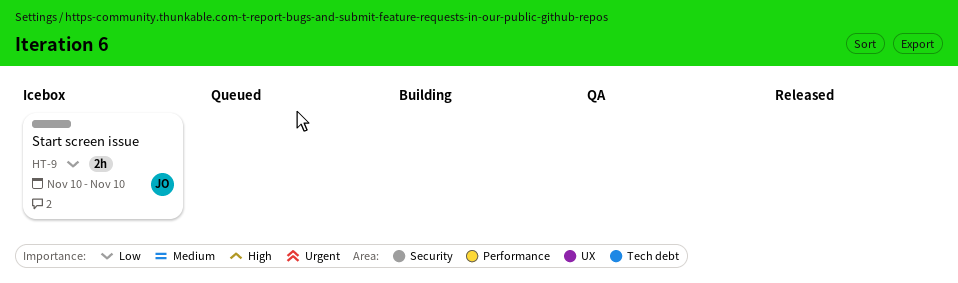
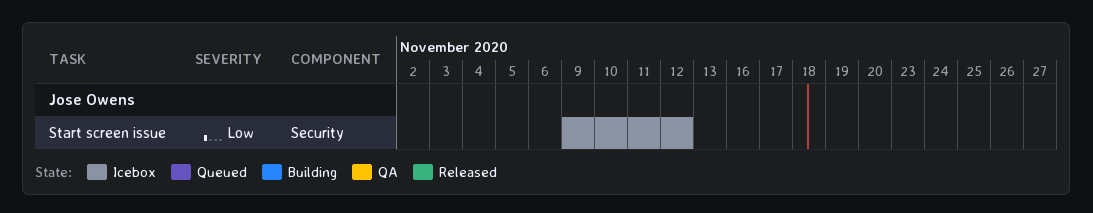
Start screen issue, start: Nov 10 -> Nov 9
Start screen issue, due: Nov 10 -> Nov 12

